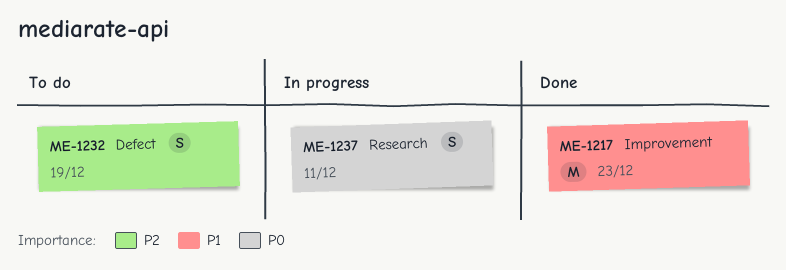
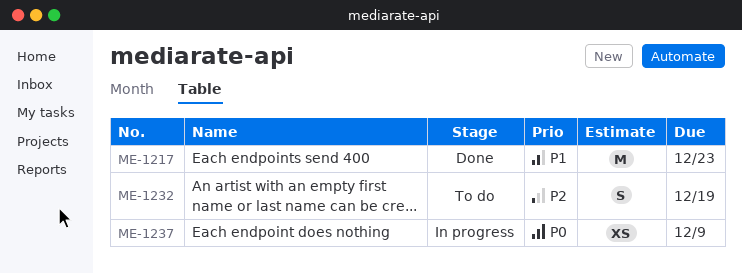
ME-1237, estimate: S -> XS
ME-1237, due: Dec 11 -> Dec 9

